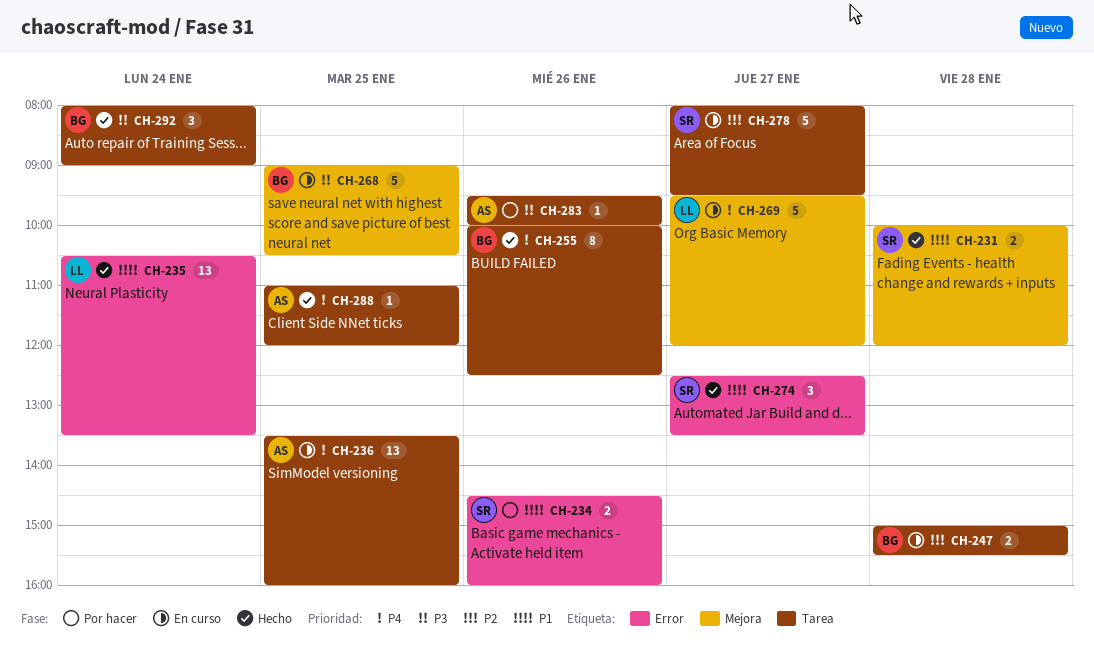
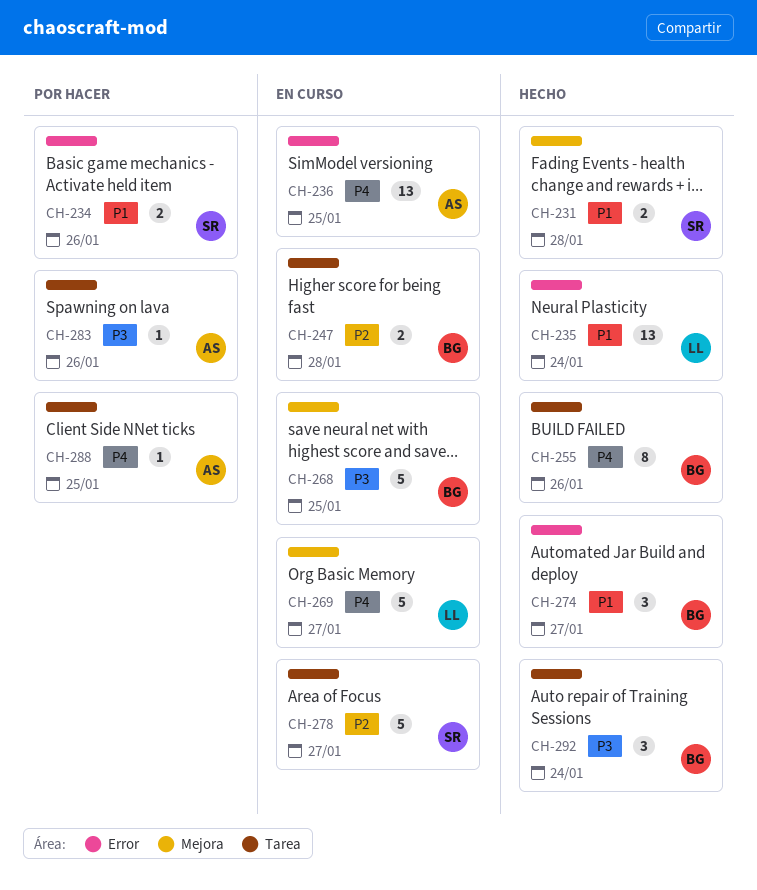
CH-236, label: Tarea -> Error
CH-274, owner: SR -> BG
CH-288, status: Hecho -> Por hacer

